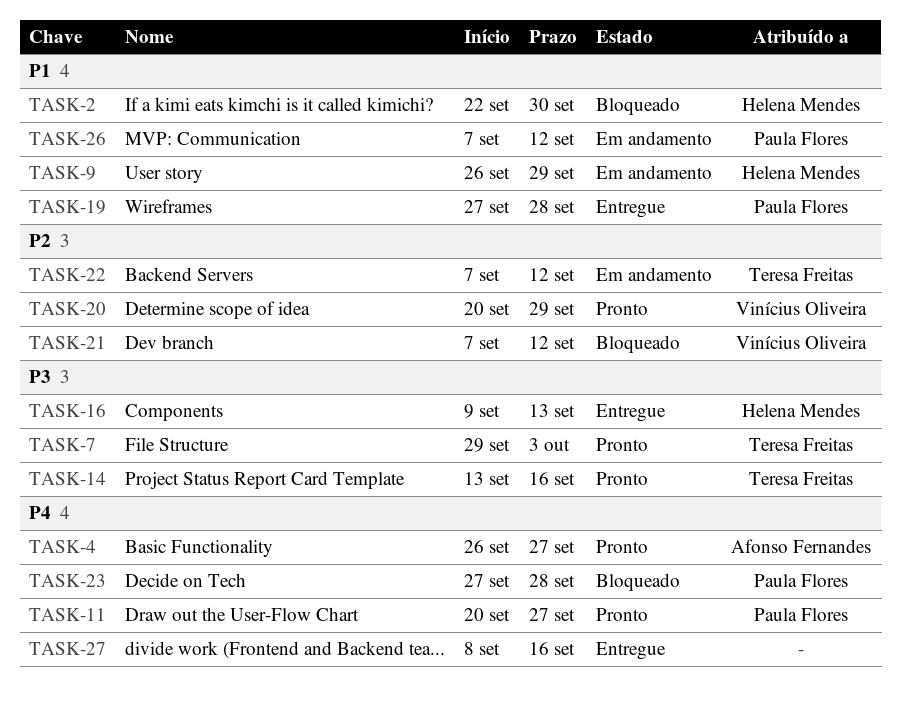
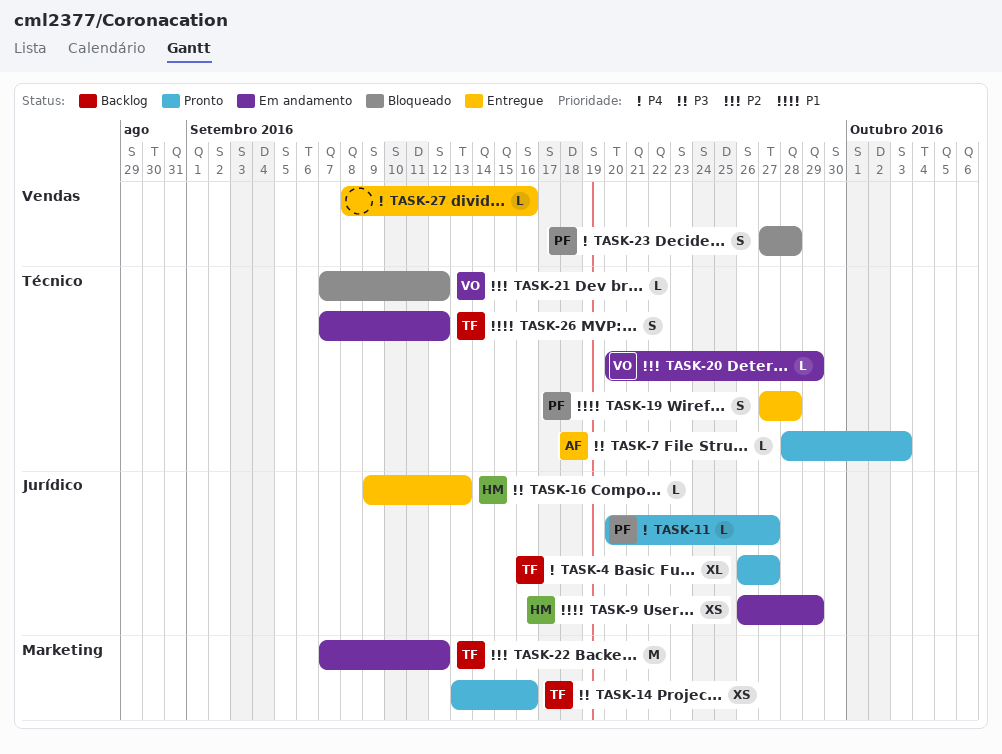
TASK-2: present -> none
TASK-4, owner: Afonso Fernandes -> Teresa Freitas
TASK-7, owner: Teresa Freitas -> Afonso Fernandes
TASK-7, start: Sep 29 -> Sep 28
TASK-20, status: Pronto -> Em andamento
TASK-26, owner: Paula Flores -> Teresa Freitas

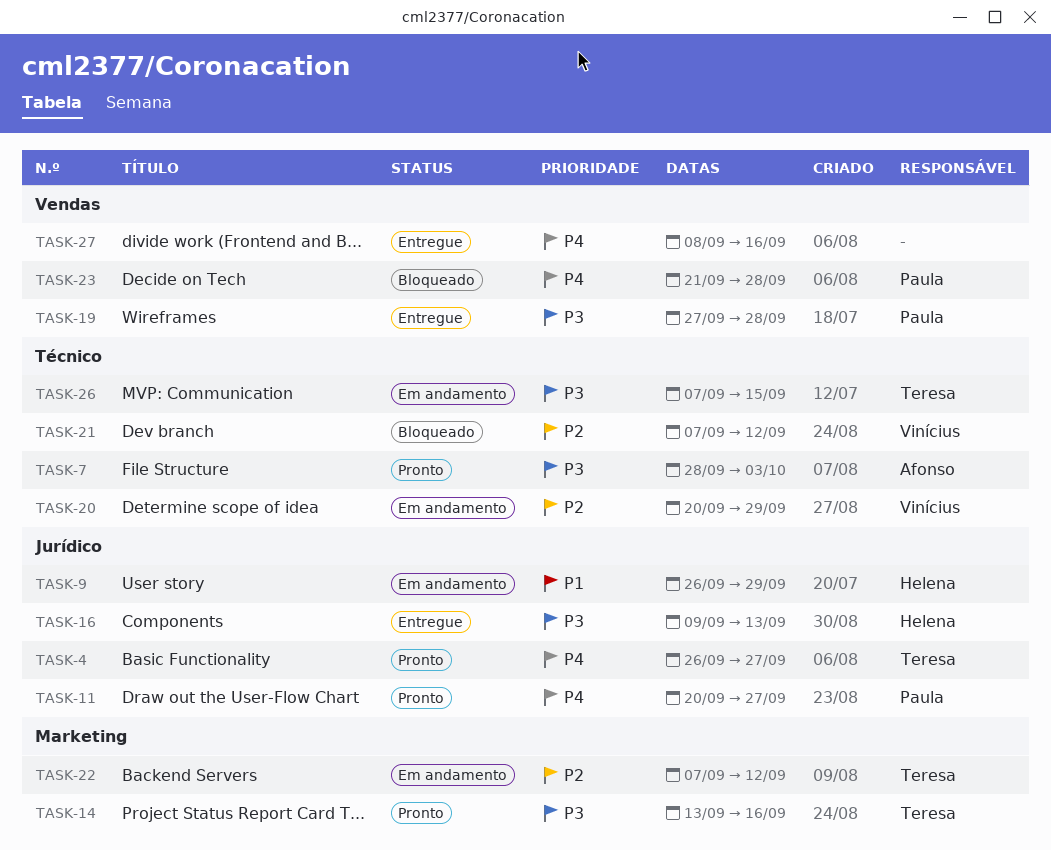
TASK-19, priority: P1 -> P3
TASK-19, label: Técnico -> Vendas
TASK-23, start: Sep 27 -> Sep 21
TASK-26, priority: P1 -> P3
TASK-26, due: Sep 12 -> Sep 15

